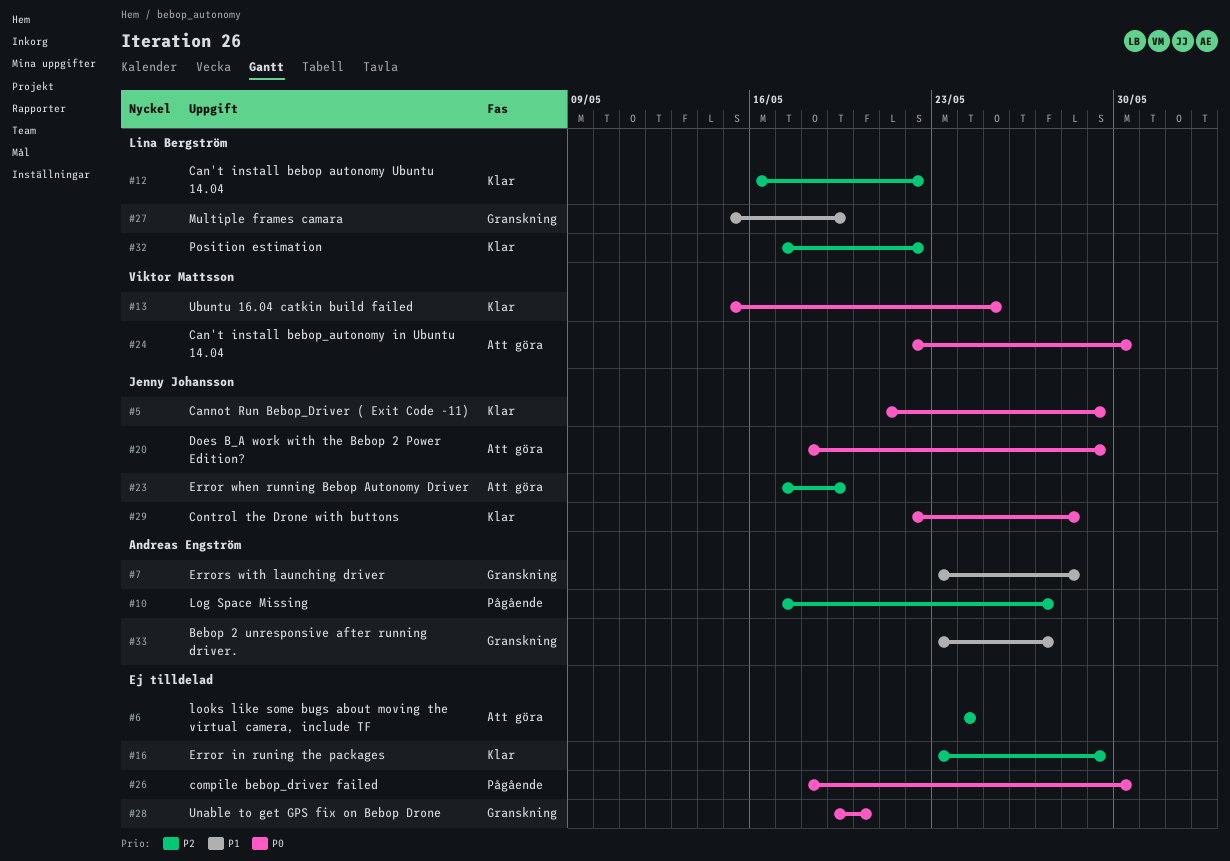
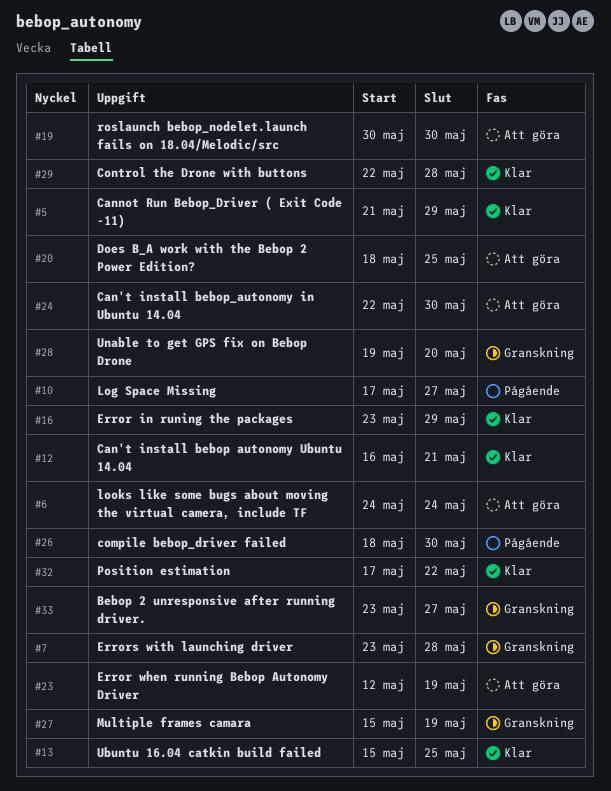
#12, due: May 22 -> May 21
#19: none -> present
#20, due: May 29 -> May 25
#23, start: May 17 -> May 12

